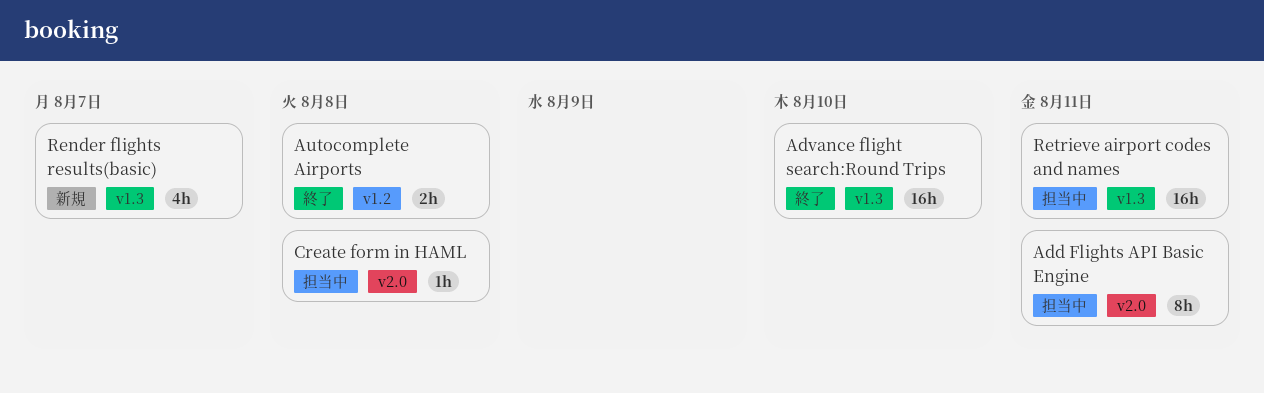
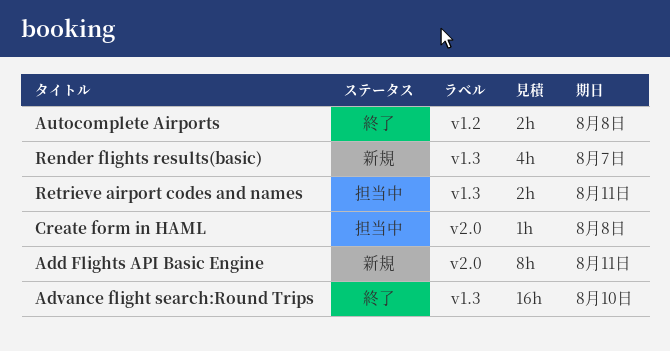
Add Flights API Basic Engine, status: 担当中 -> 新規
Retrieve airport codes and names, estimate: 16h -> 2h

